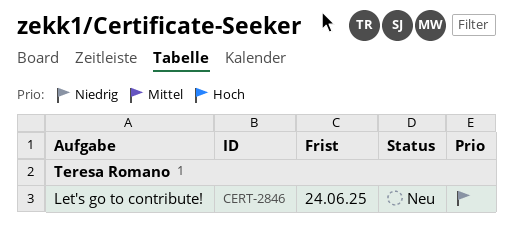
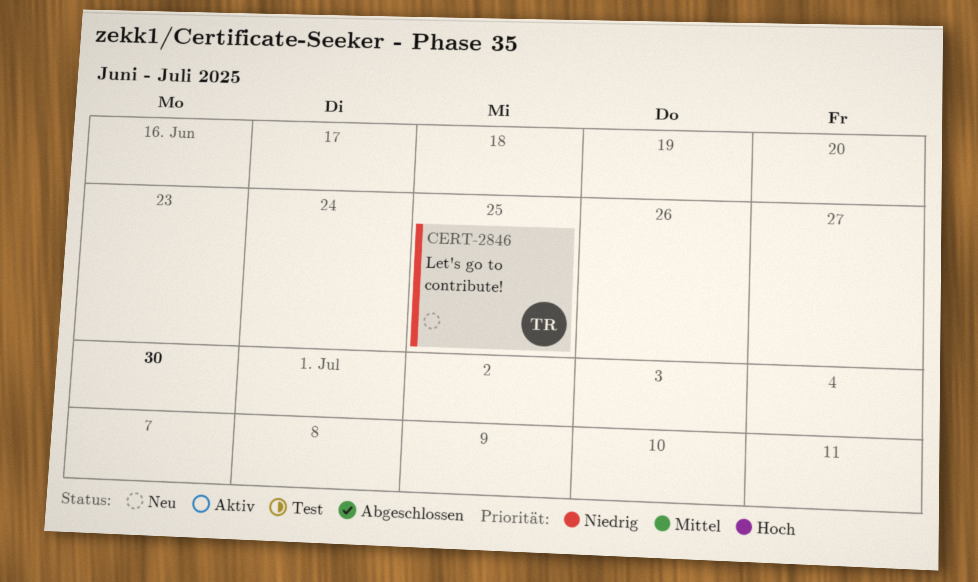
CERT-2846, due: Jun 24 -> Jun 25

